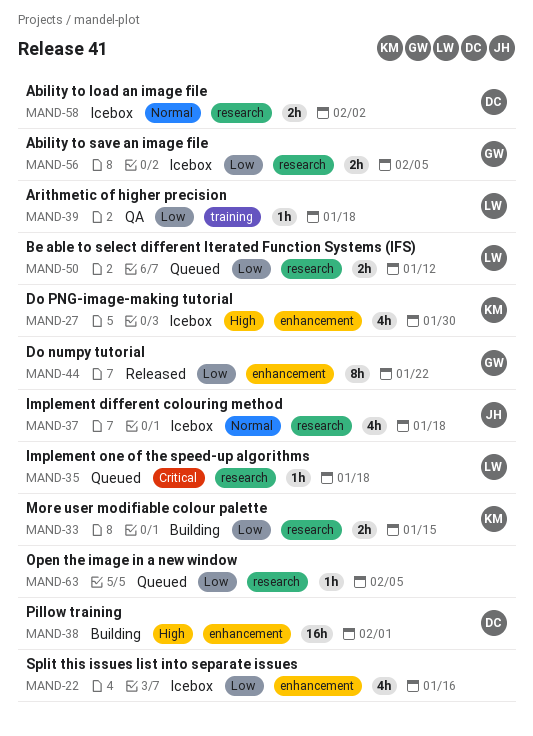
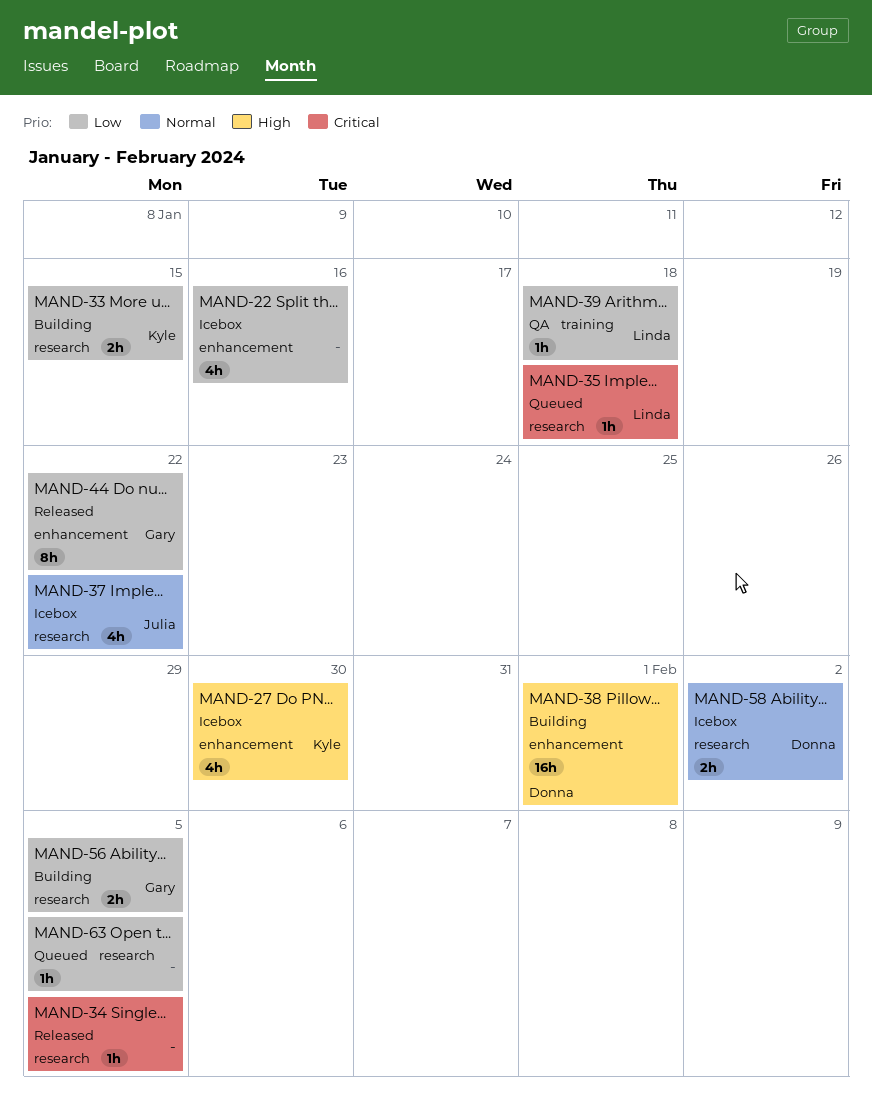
MAND-34: none -> present
MAND-37, due: Jan 18 -> Jan 22
MAND-50: present -> none
MAND-56, status: Icebox -> Building

